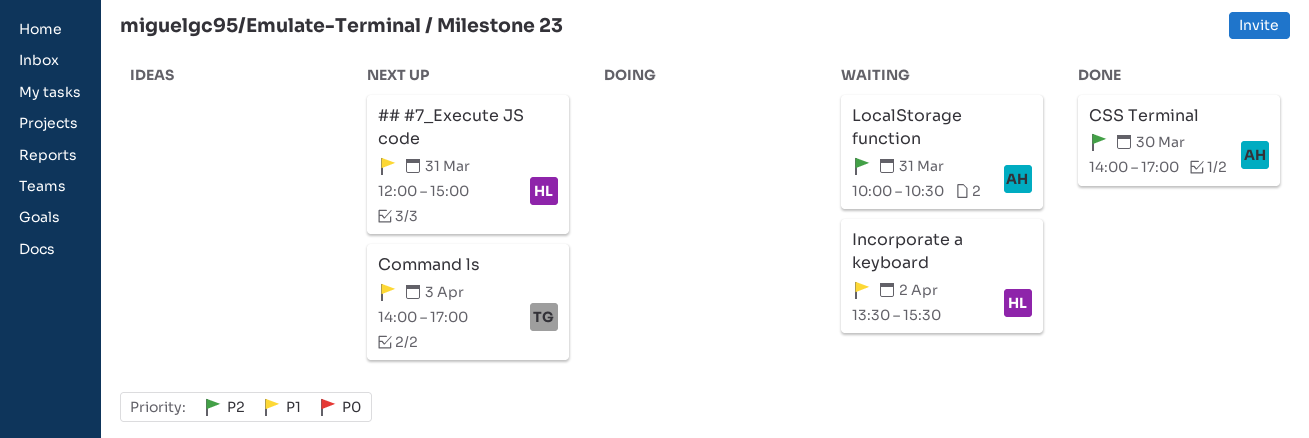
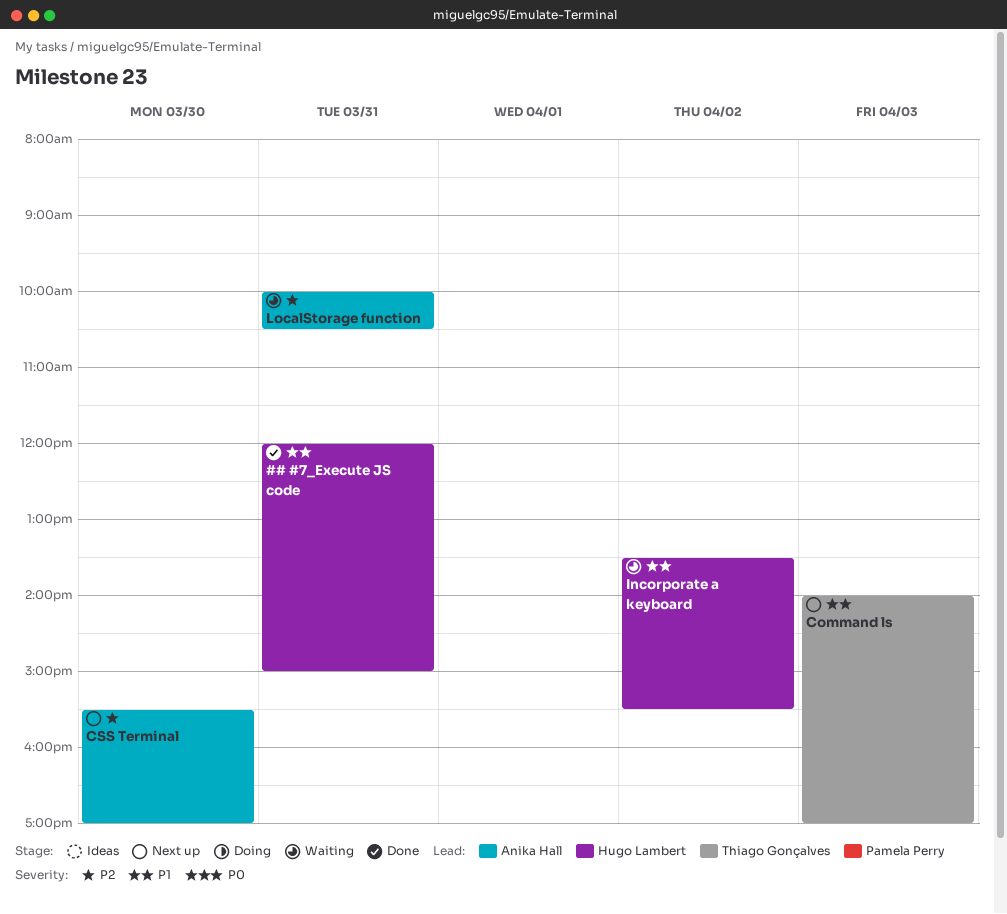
## #7_Execute JS code, status: Next up -> Done
CSS Terminal, status: Done -> Next up
CSS Terminal, begins: 14:00 -> 15:30

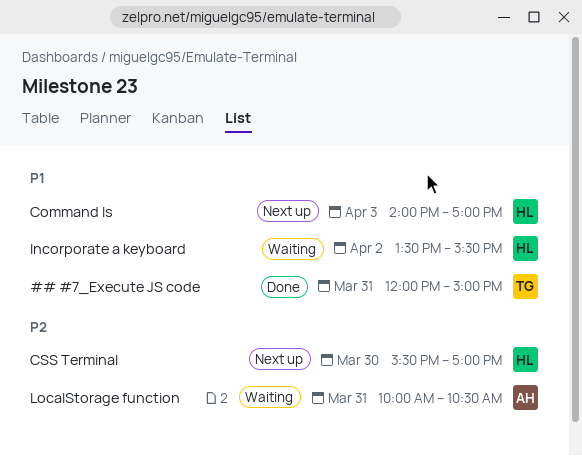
## #7_Execute JS code, owner: Hugo Lambert -> Thiago Gonçalves
Command ls, owner: Thiago Gonçalves -> Hugo Lambert
CSS Terminal, owner: Anika Hall -> Hugo Lambert

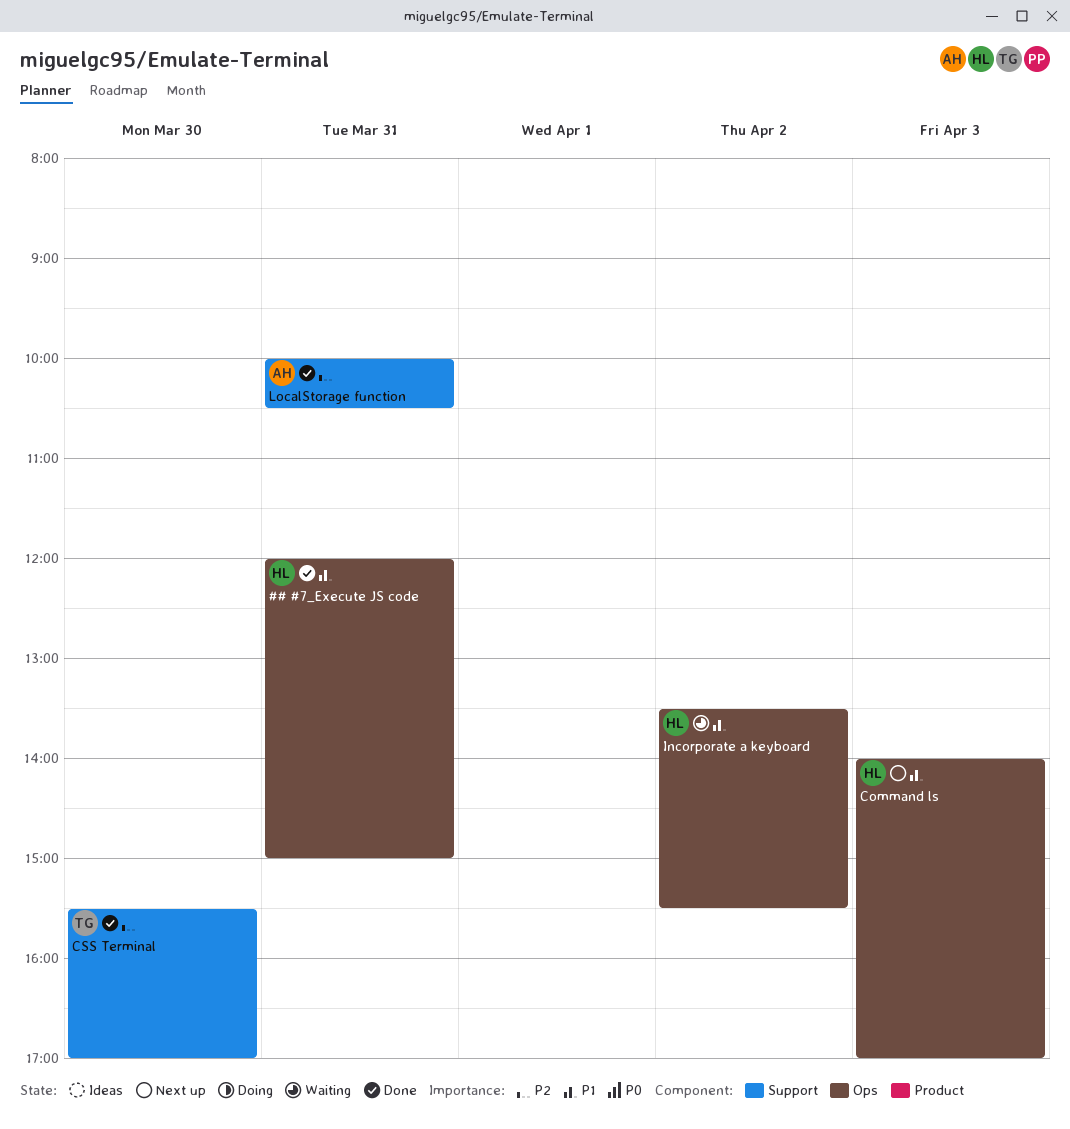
## #7_Execute JS code, owner: TG -> HL
CSS Terminal, status: Next up -> Done
CSS Terminal, owner: HL -> TG
LocalStorage function, status: Waiting -> Done

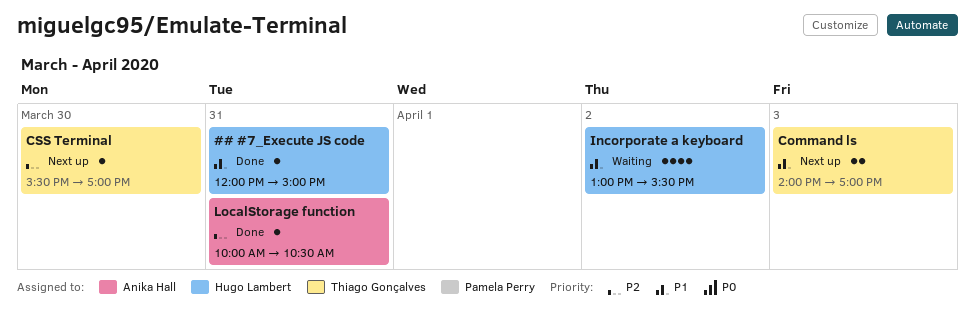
Command ls, owner: Hugo Lambert -> Thiago Gonçalves
CSS Terminal, status: Done -> Next up
Incorporate a keyboard, begins: 13:30 -> 13:00

